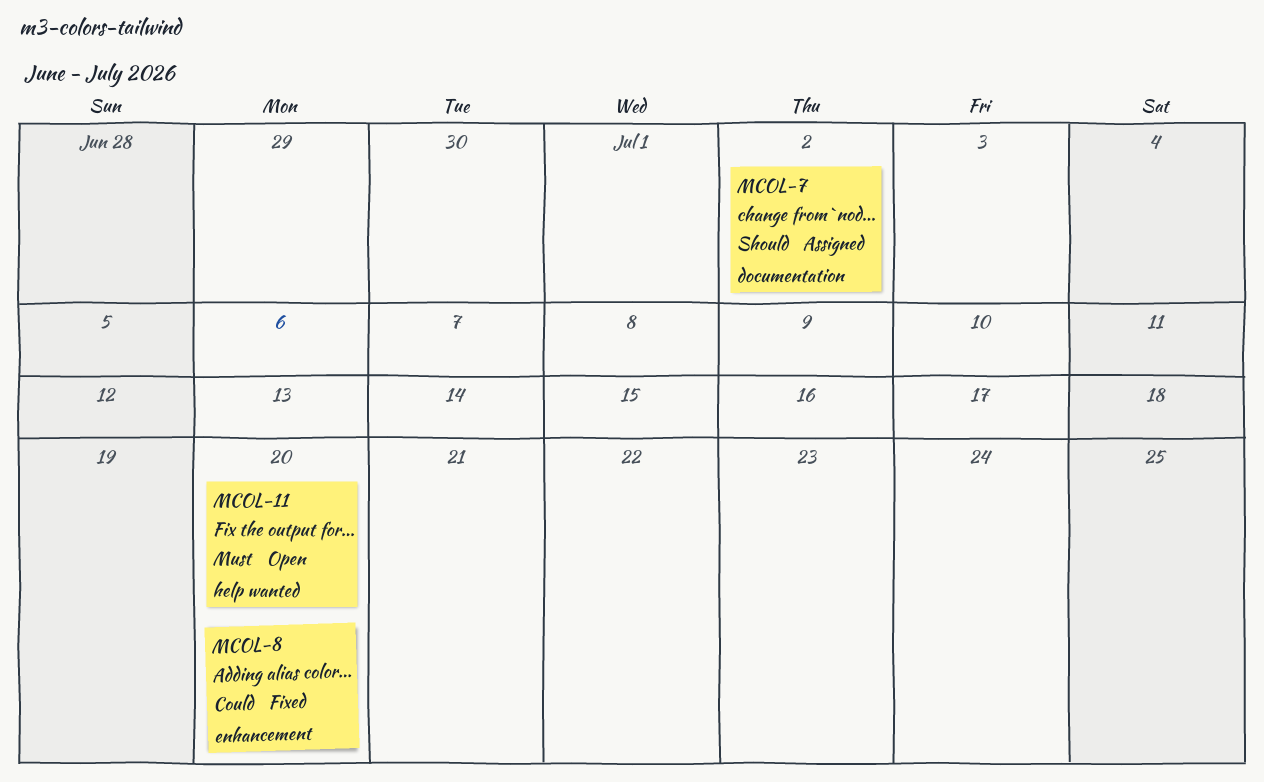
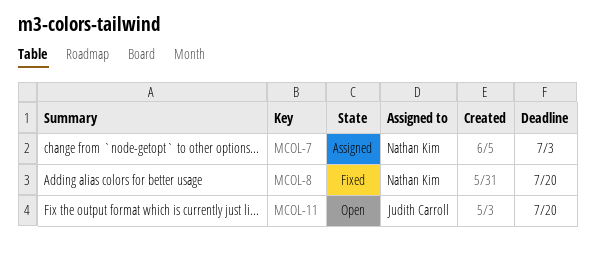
MCOL-7, due: Jul 2 -> Jul 3

